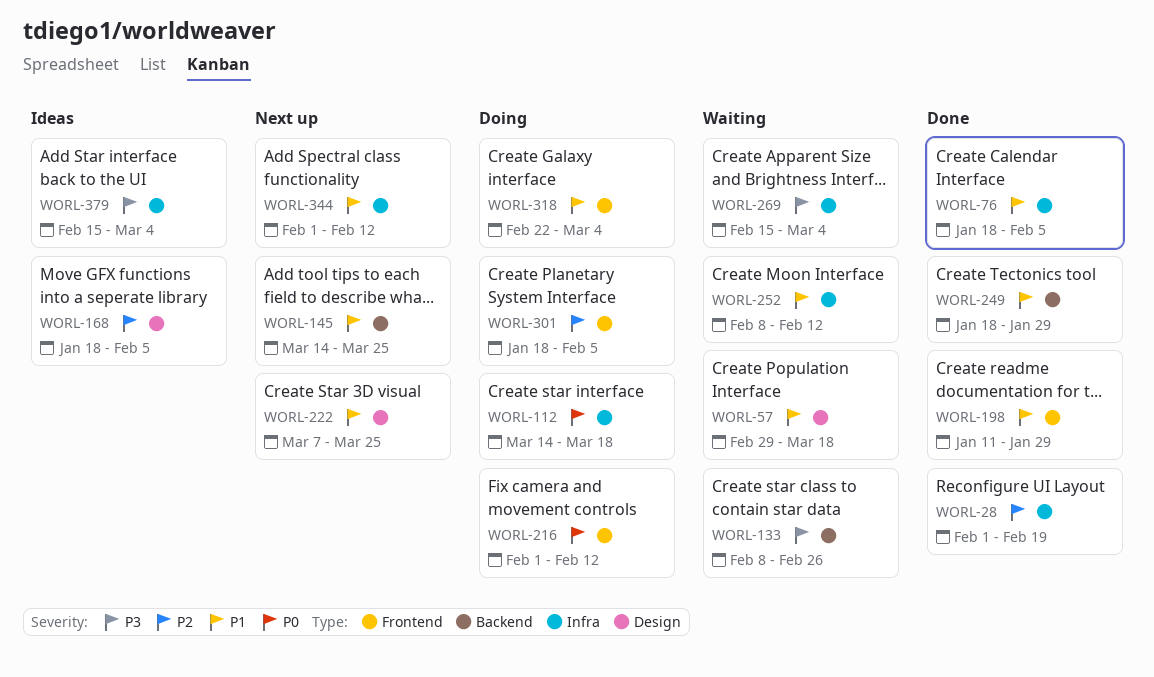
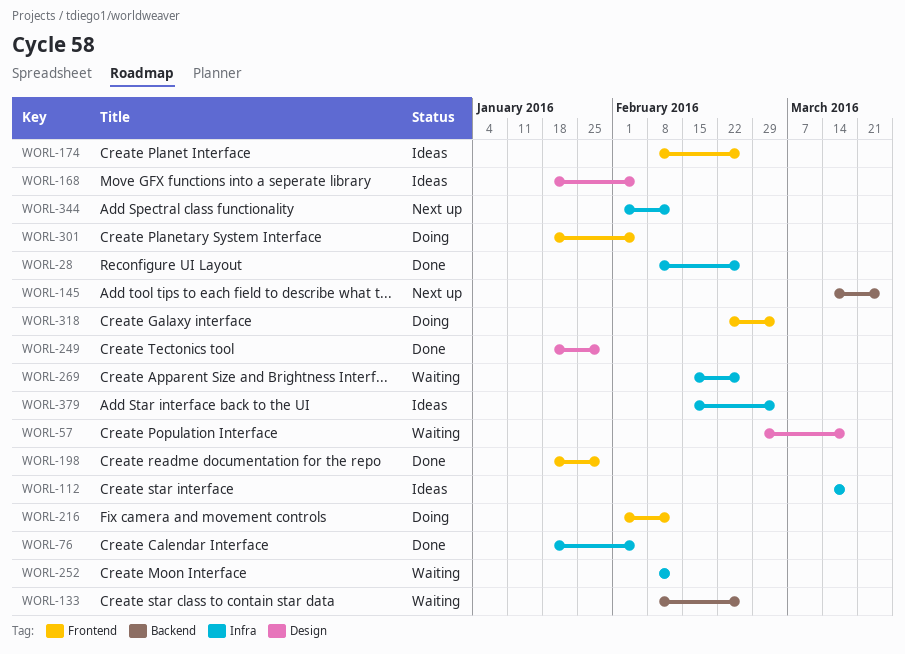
WORL-28, start: Feb 1 -> Feb 8
WORL-28, due: Feb 19 -> Feb 26
WORL-112, status: Doing -> Ideas
WORL-174: none -> present
WORL-198, start: Jan 11 -> Jan 18
WORL-222: present -> none
WORL-249, label: Backend -> Design
WORL-269, due: Mar 4 -> Feb 26

